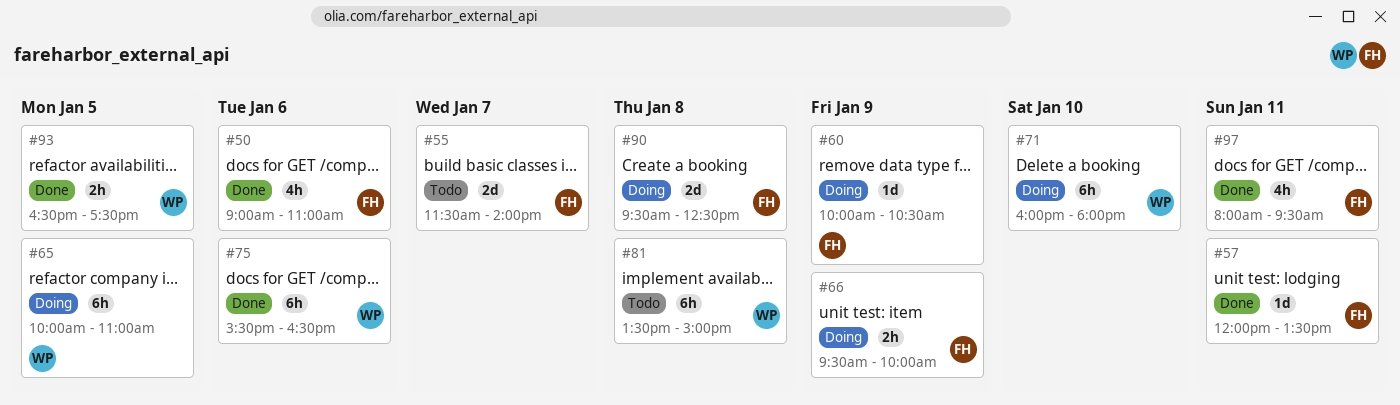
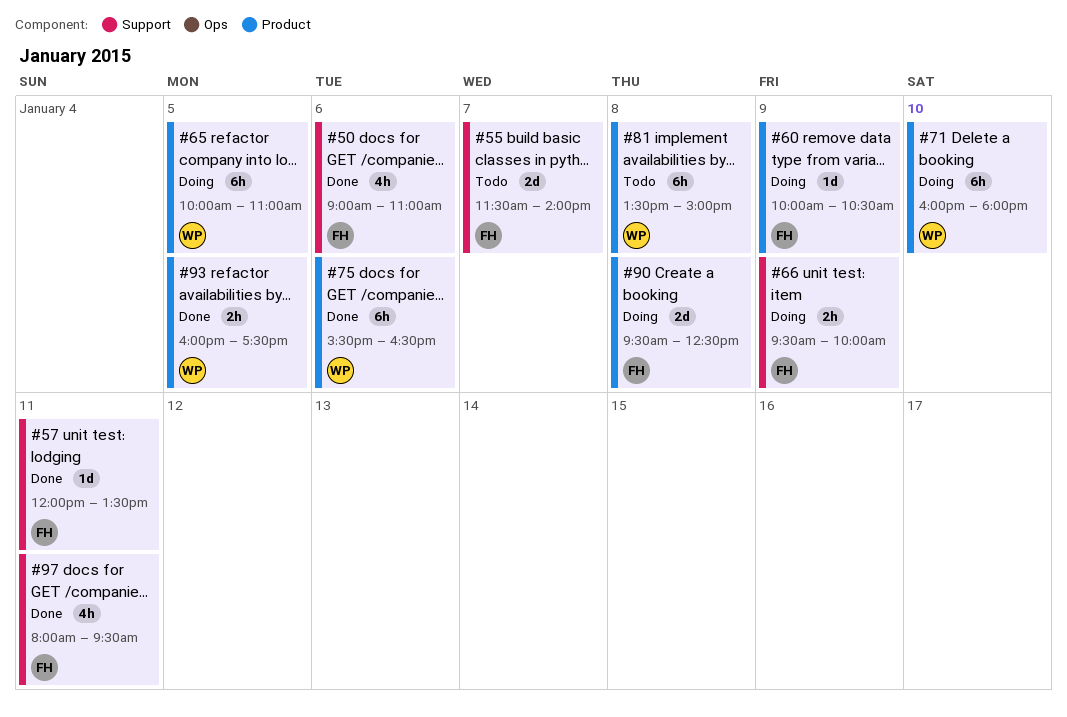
#93, begins: 16:30 -> 16:00

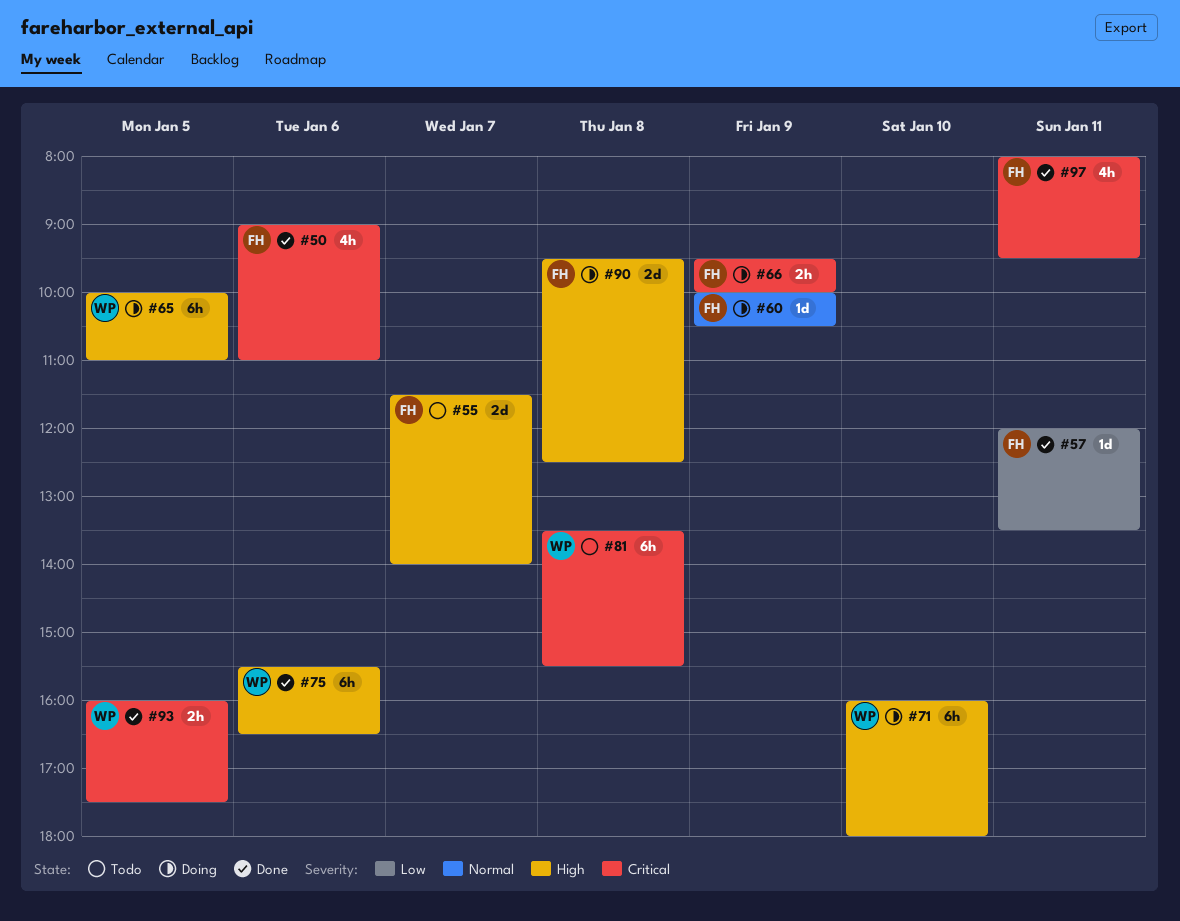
#81, ends: 15:00 -> 15:30

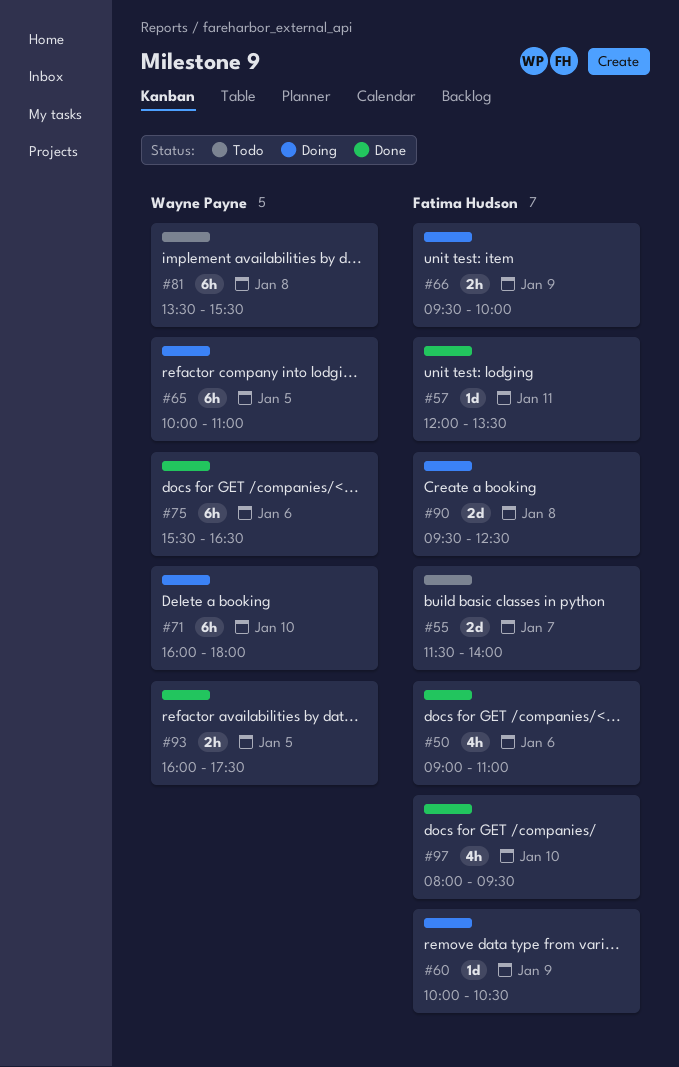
#97, day: Jan 11 -> Jan 10

